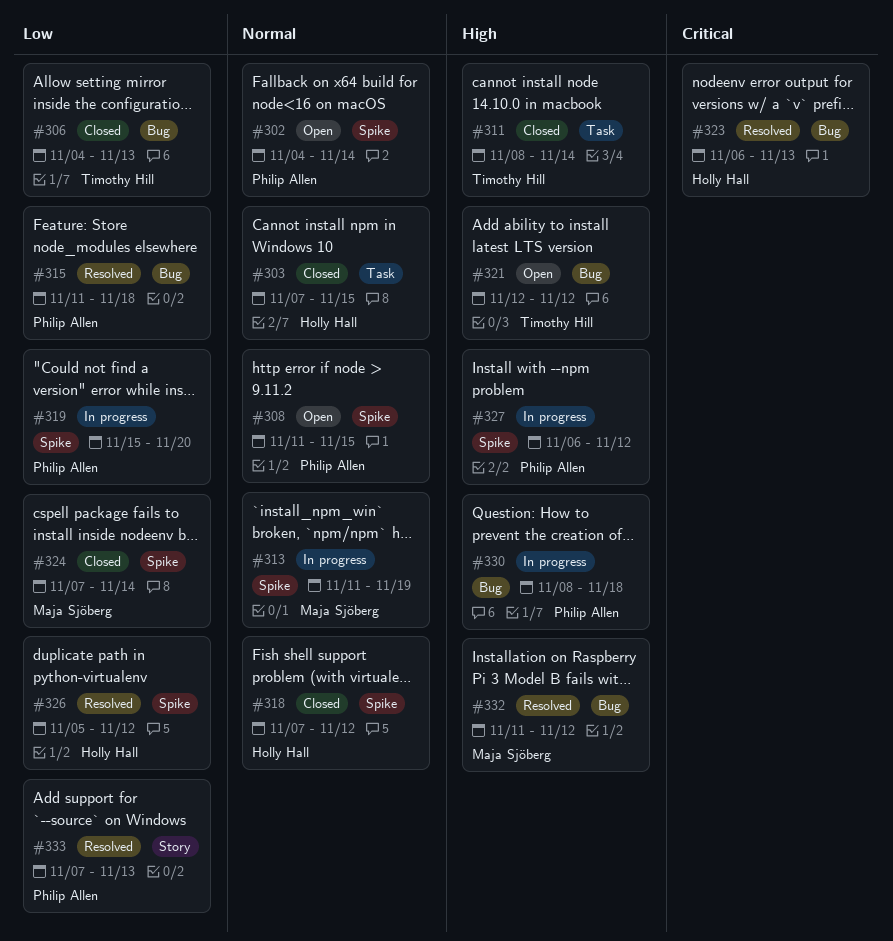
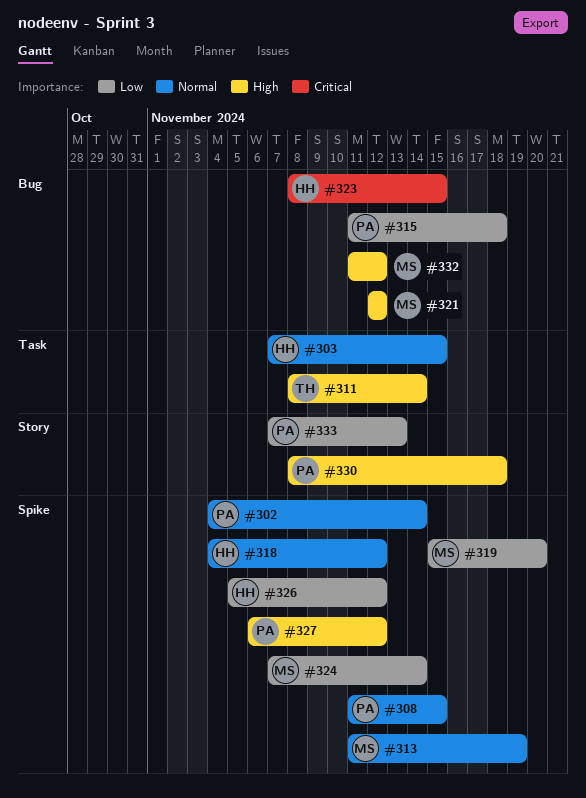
#306: present -> none
#318, start: Nov 7 -> Nov 4
#319, owner: Philip Allen -> Maja Sjöberg
#321, owner: Timothy Hill -> Maja Sjöberg
#323, start: Nov 6 -> Nov 8
#323, due: Nov 13 -> Nov 15
#330, label: Bug -> Story

